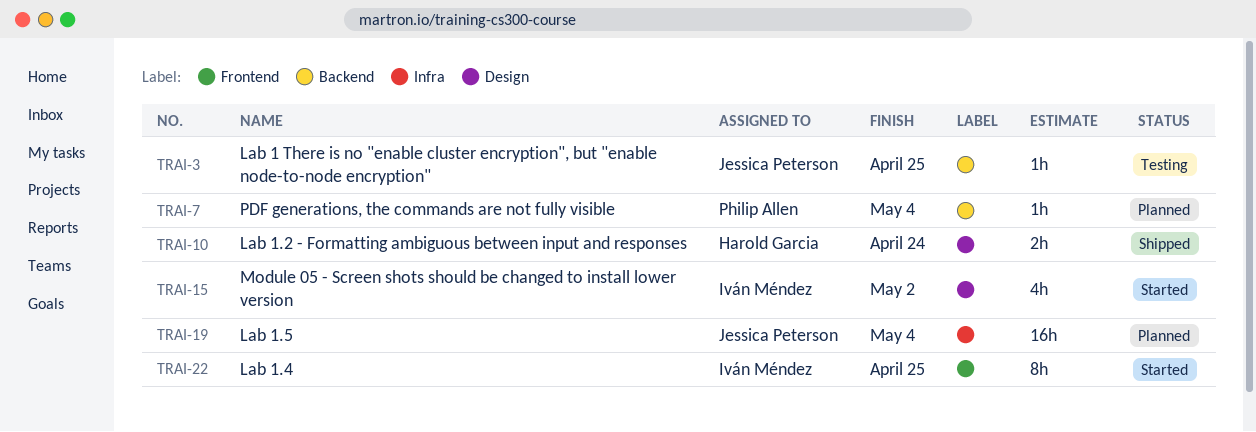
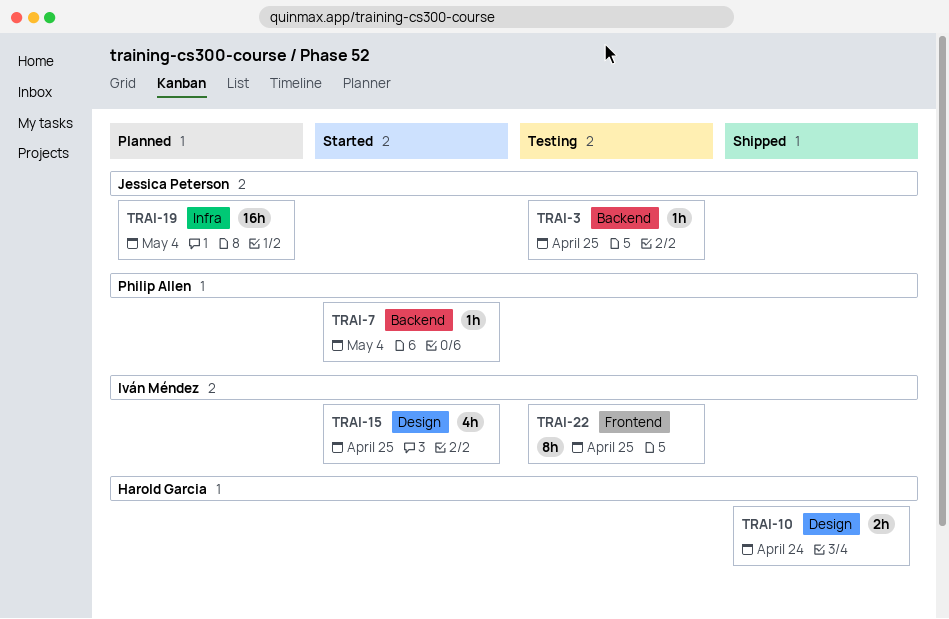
TRAI-7, status: Planned -> Started
TRAI-15, due: May 2 -> Apr 25
TRAI-22, status: Started -> Testing

